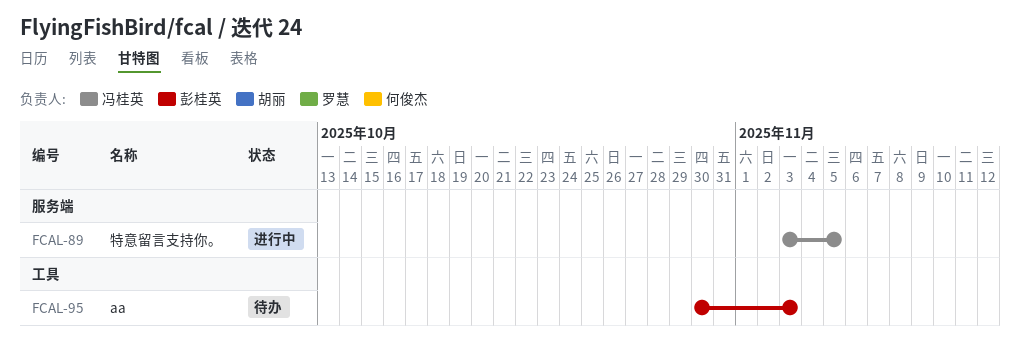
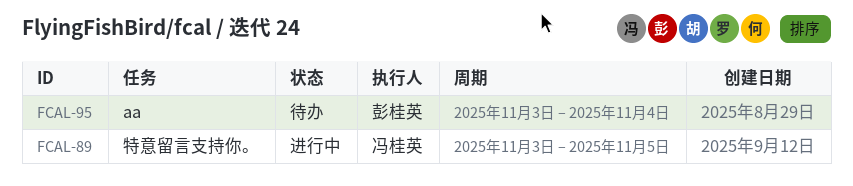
FCAL-95, start: Oct 30 -> Nov 3
FCAL-95, due: Nov 3 -> Nov 4

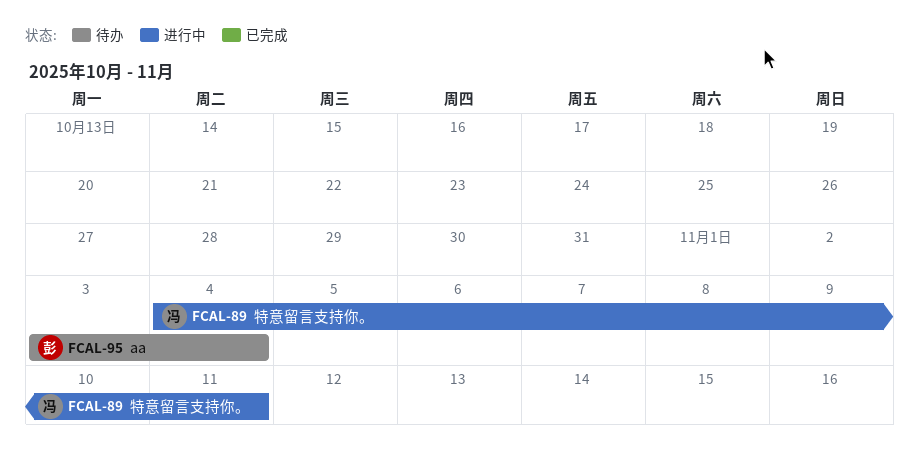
FCAL-89, start: Nov 3 -> Nov 4
FCAL-89, due: Nov 5 -> Nov 11

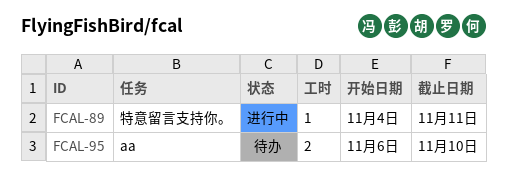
FCAL-95, start: Nov 3 -> Nov 6
FCAL-95, due: Nov 4 -> Nov 10

